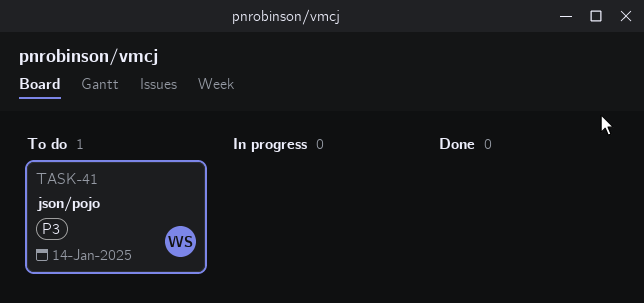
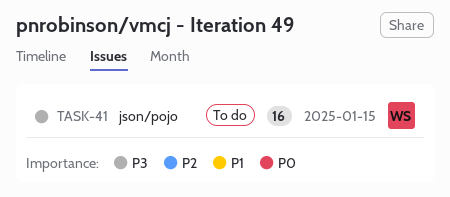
TASK-41, due: Jan 14 -> Jan 15

